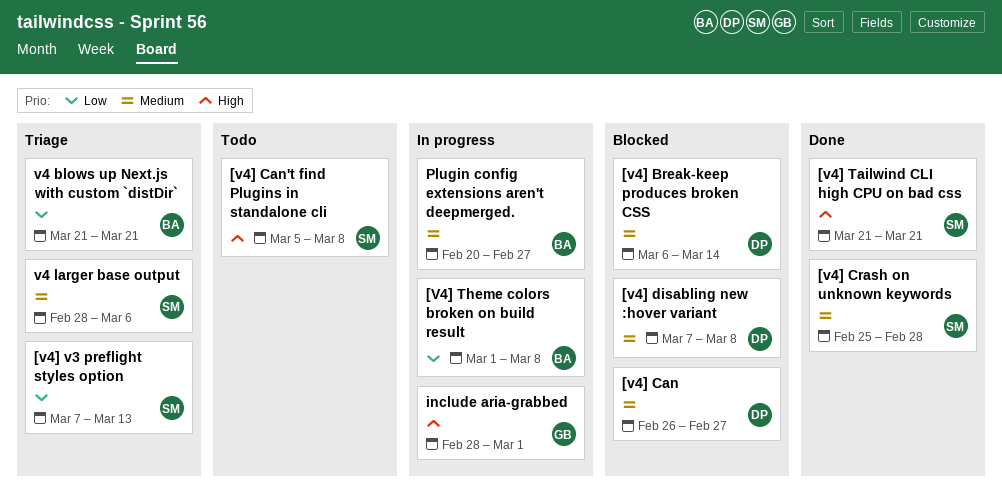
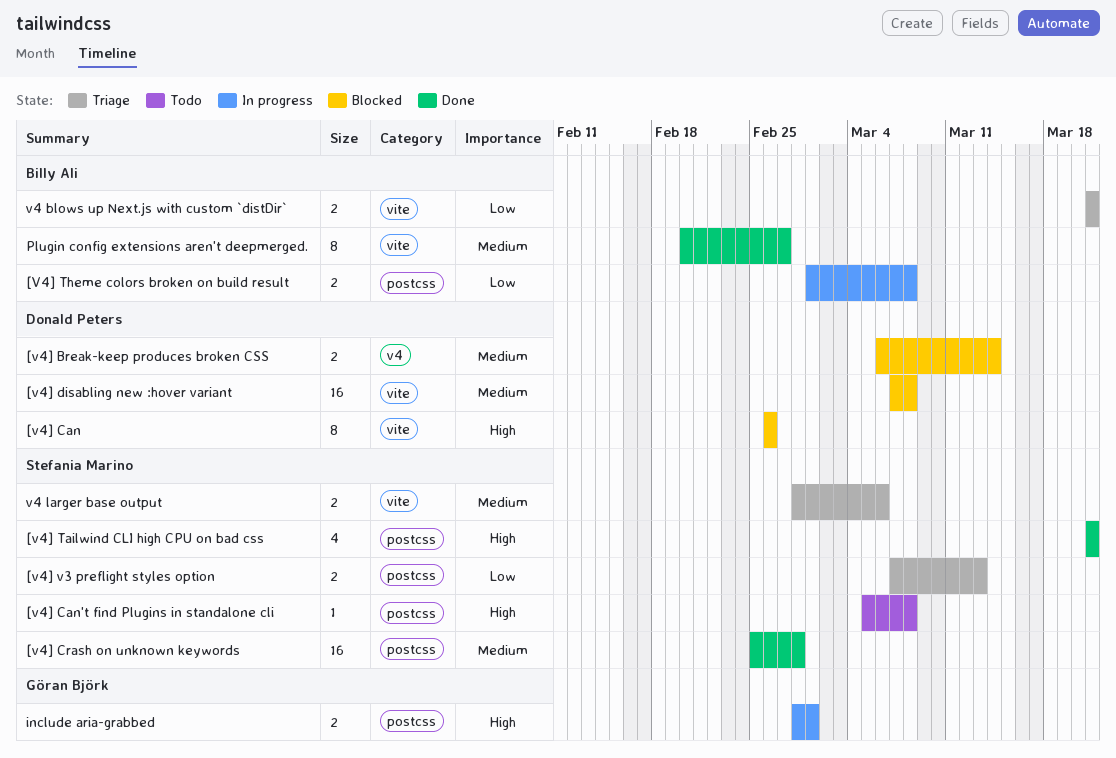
[v4] Can, priority: Medium -> High
[v4] Can, due: Feb 27 -> Feb 26
Plugin config extensions aren't deepmerged., status: In progress -> Done

